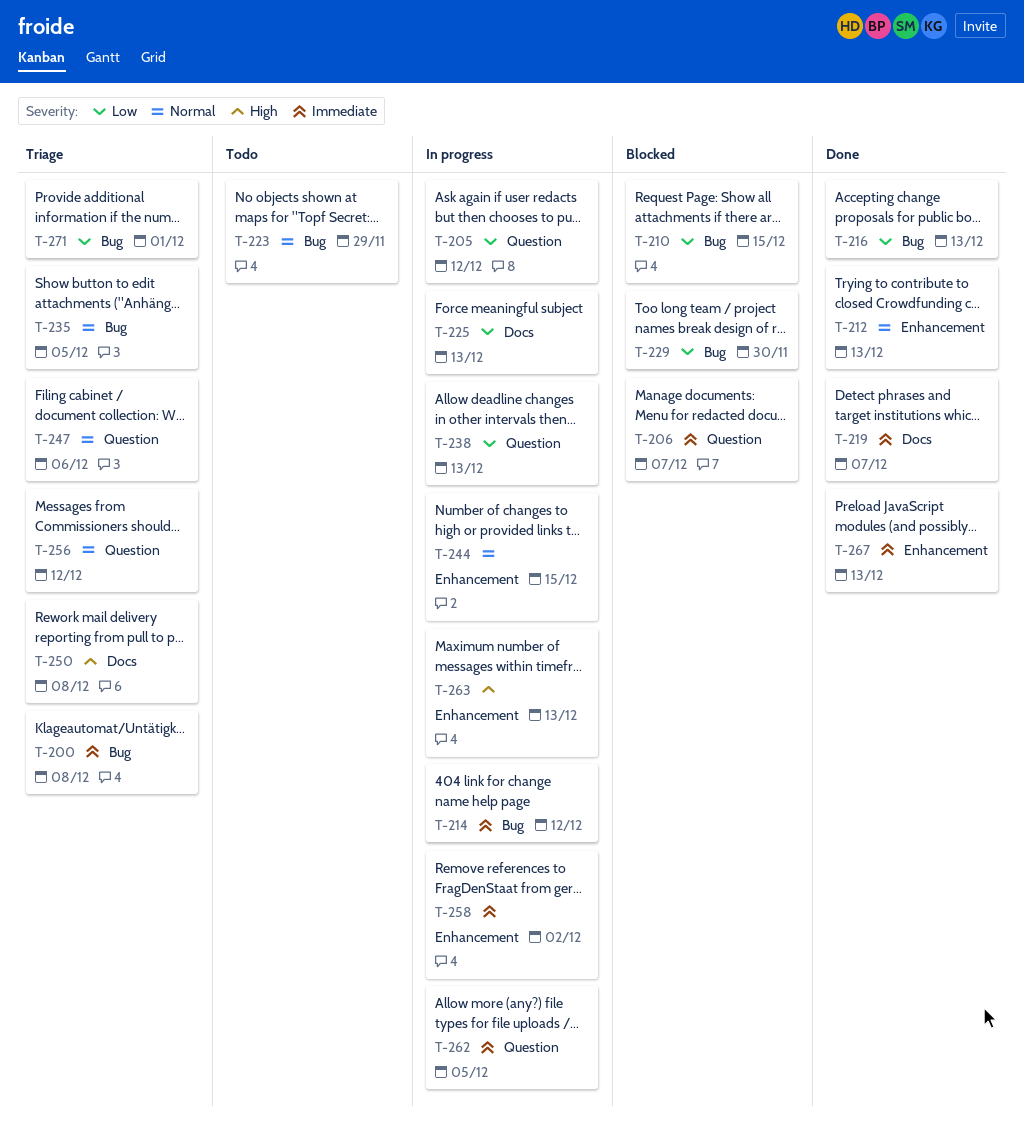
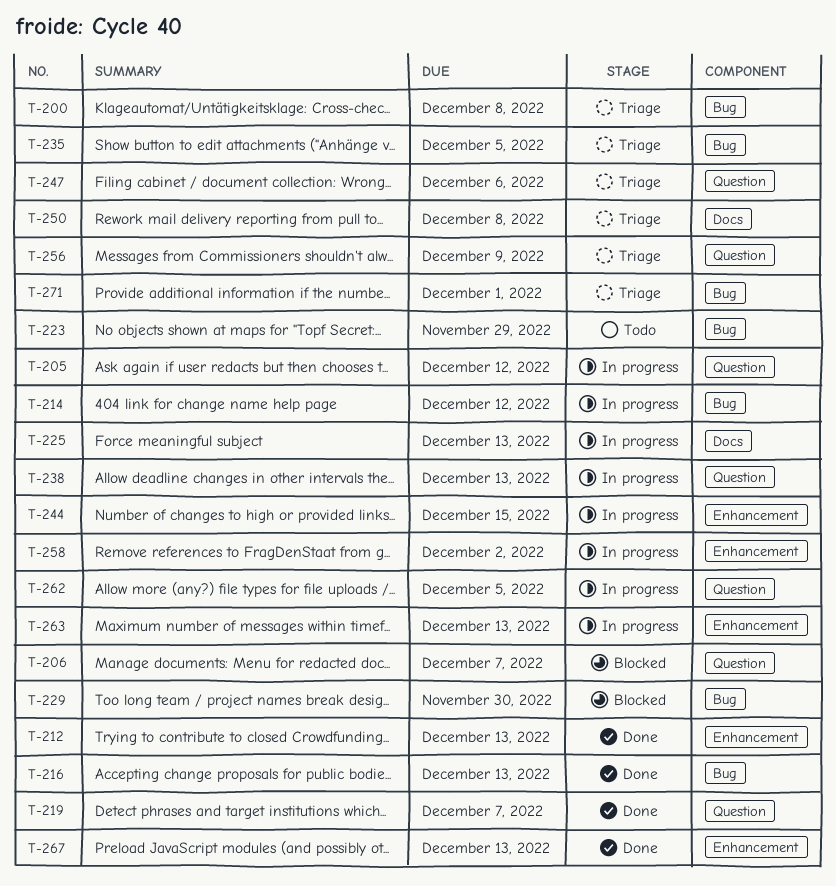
T-210: present -> none
T-219, label: Docs -> Question
T-256, due: Dec 12 -> Dec 9

